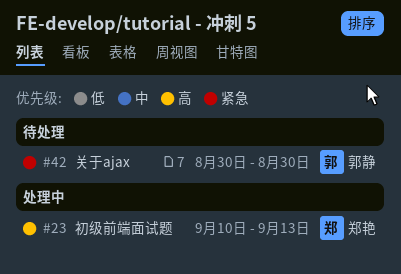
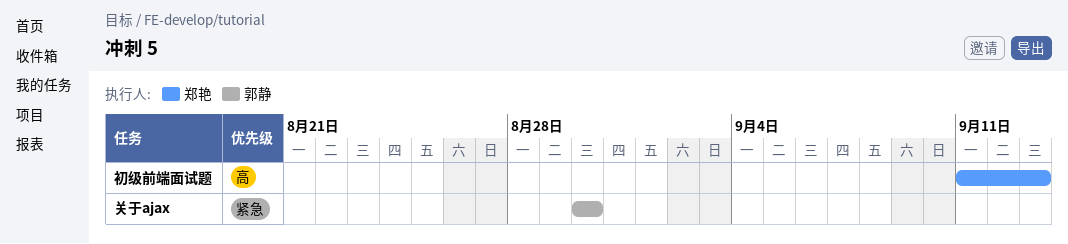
初级前端面试题, start: Sep 10 -> Sep 11

